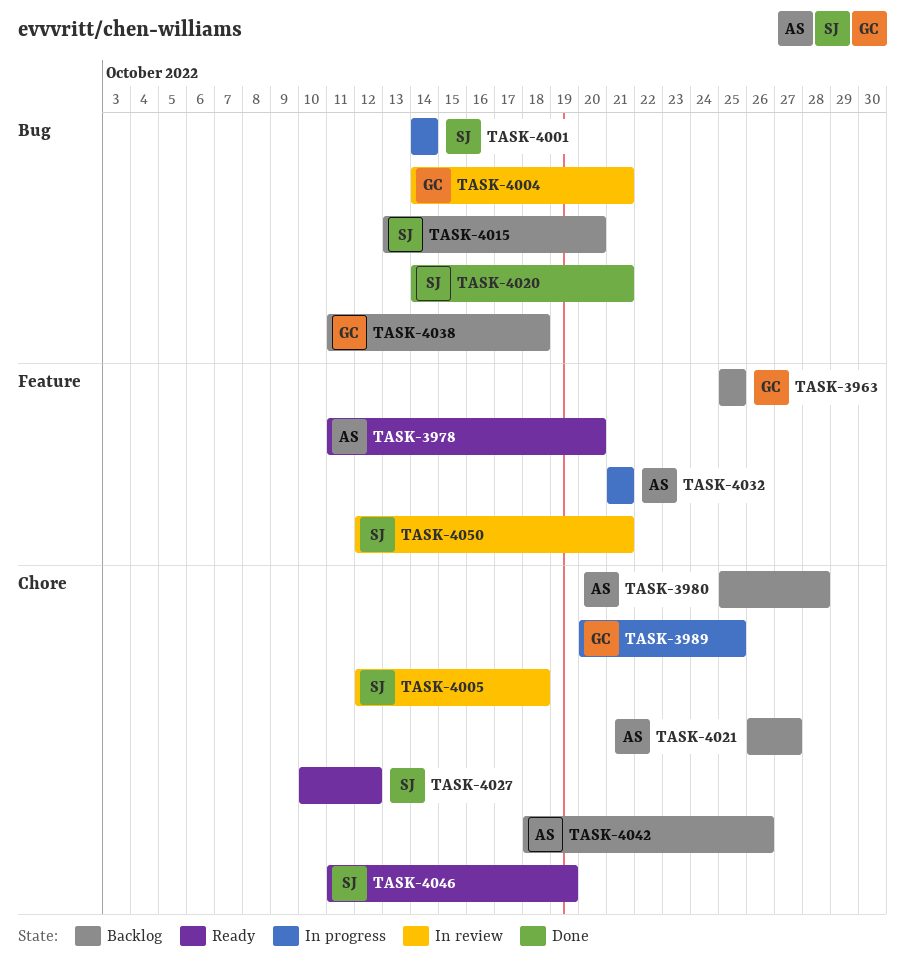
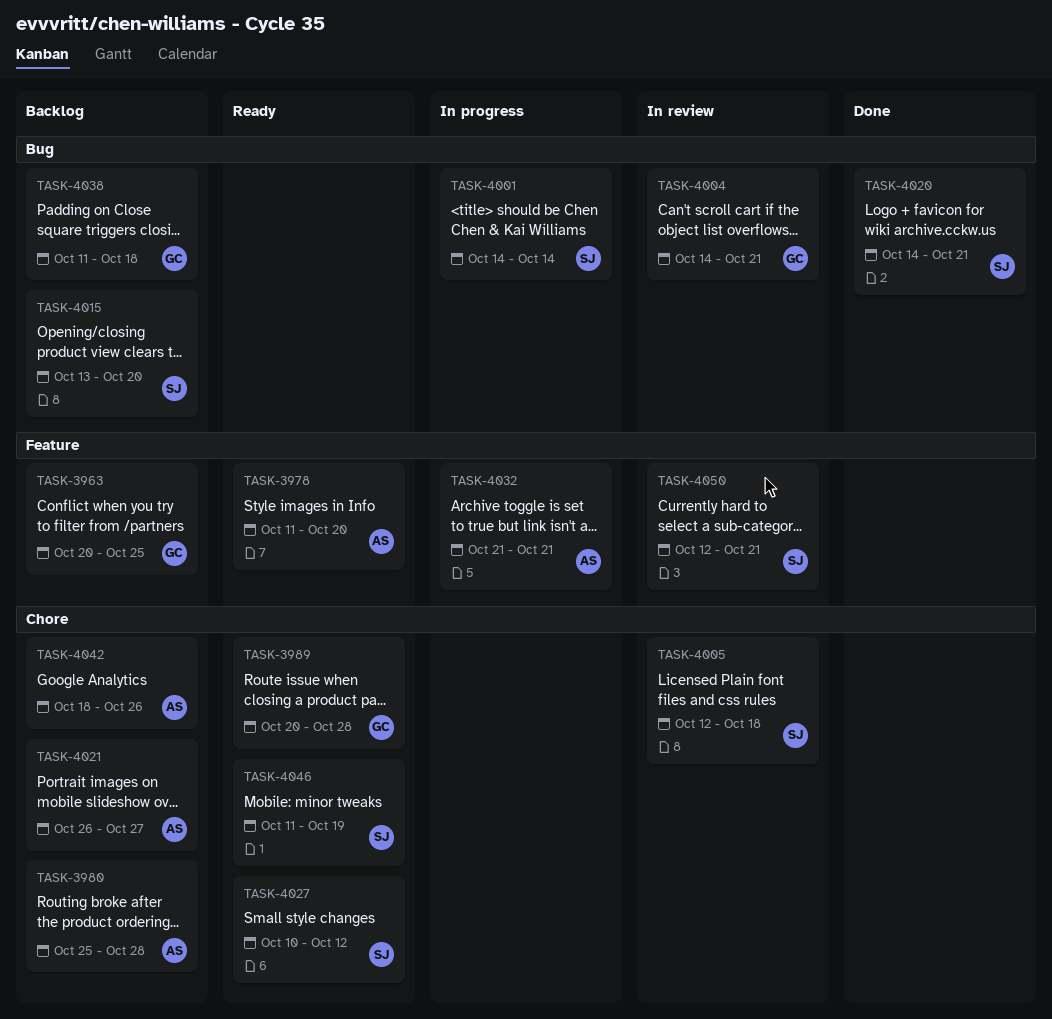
TASK-3963, start: Oct 25 -> Oct 20
TASK-3989, status: In progress -> Ready
TASK-3989, due: Oct 25 -> Oct 28

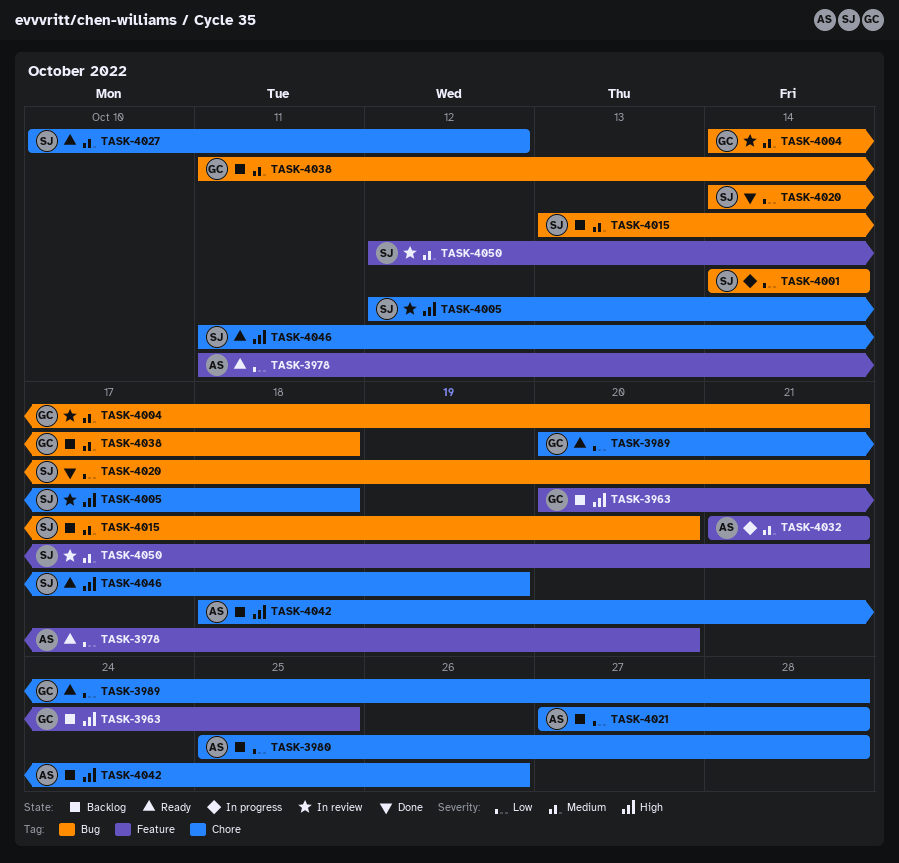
TASK-4021, start: Oct 26 -> Oct 27
TASK-4021, due: Oct 27 -> Oct 28

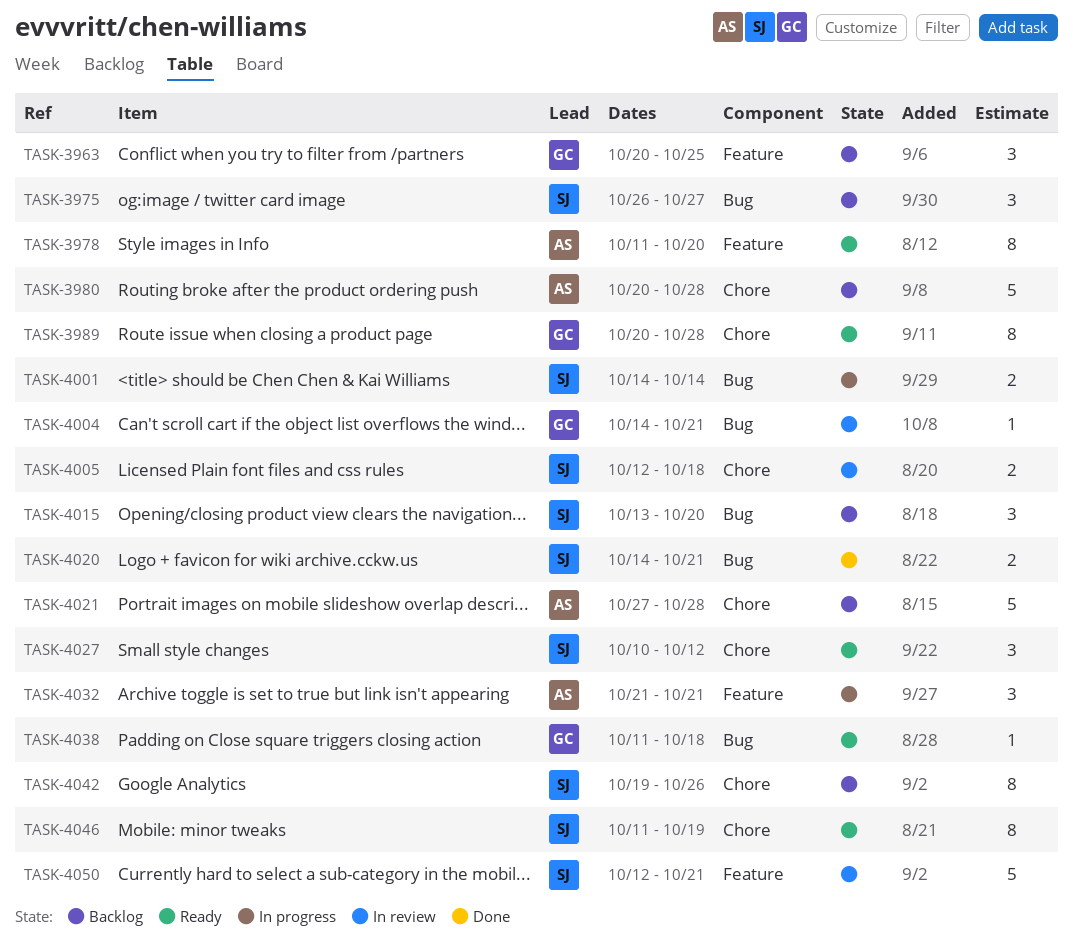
TASK-3975: none -> present
TASK-3980, start: Oct 25 -> Oct 20
TASK-4038, status: Backlog -> Ready
TASK-4042, owner: AS -> SJ
TASK-4042, start: Oct 18 -> Oct 19

